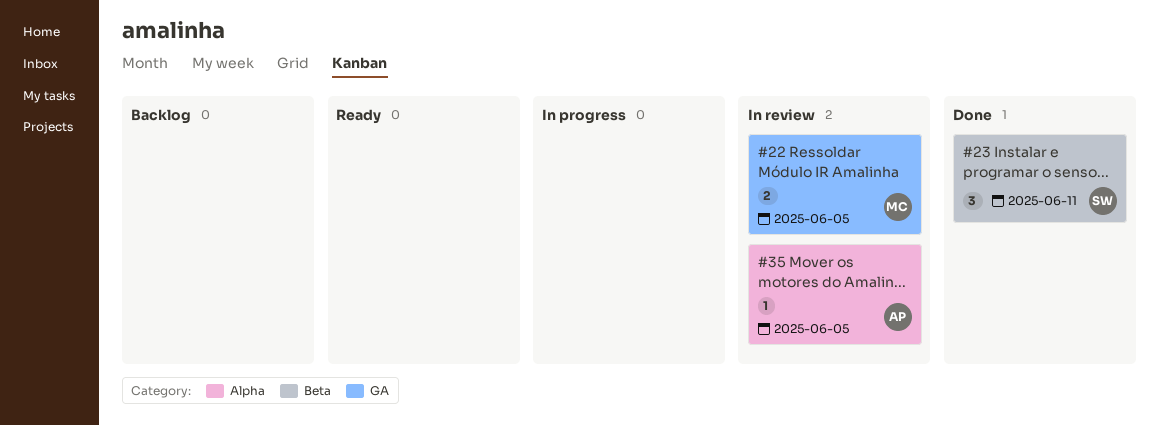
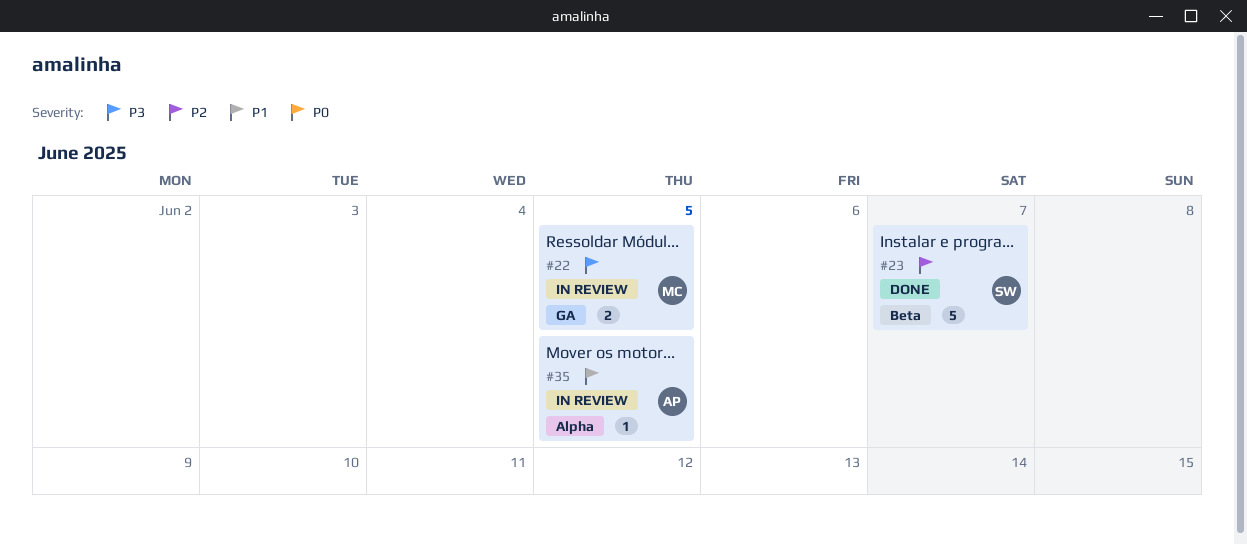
#23, estimate: 3 -> 5
#23, due: Jun 11 -> Jun 7

